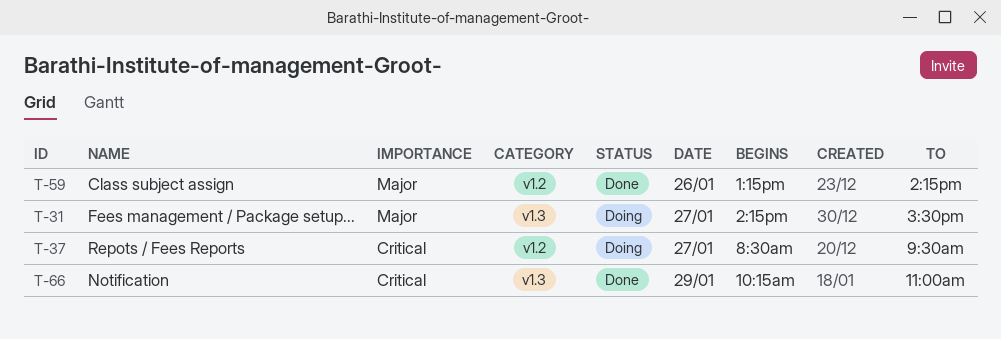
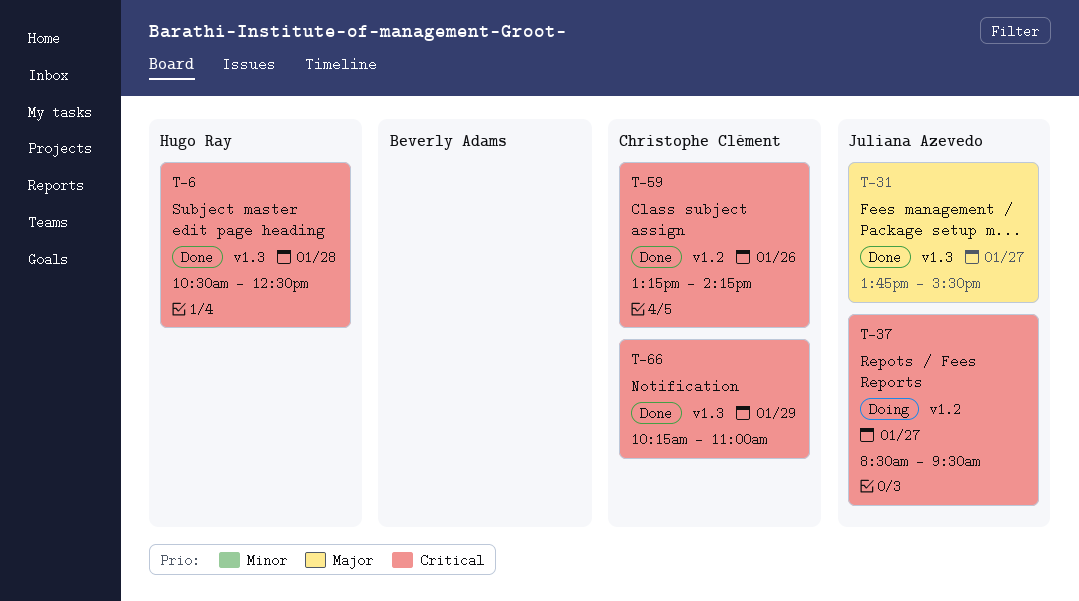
T-6: none -> present
T-31, status: Doing -> Done
T-31, begins: 14:15 -> 13:45
T-59, priority: Major -> Critical

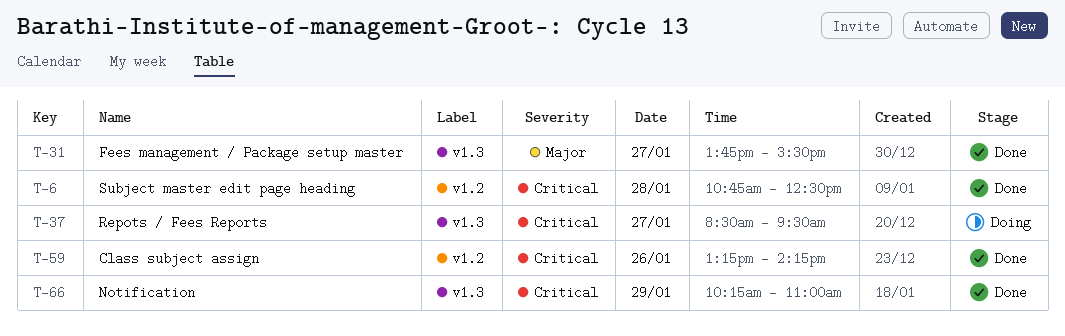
T-6, label: v1.3 -> v1.2
T-6, begins: 10:30 -> 10:45
T-37, label: v1.2 -> v1.3

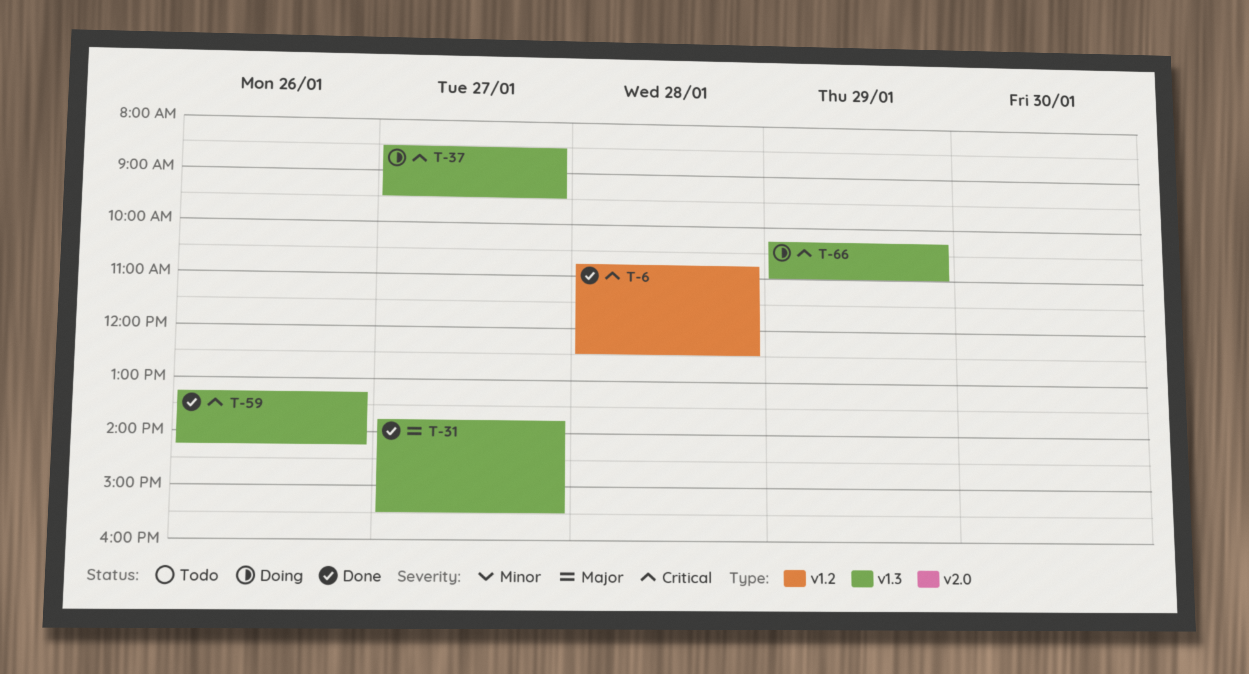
T-59, label: v1.2 -> v1.3
T-66, status: Done -> Doing

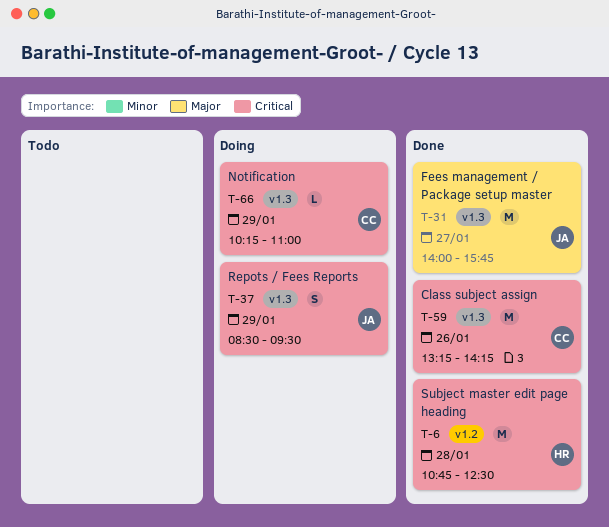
T-31, begins: 13:45 -> 14:00
T-31, ends: 15:30 -> 15:45
T-37, day: Jan 27 -> Jan 29

